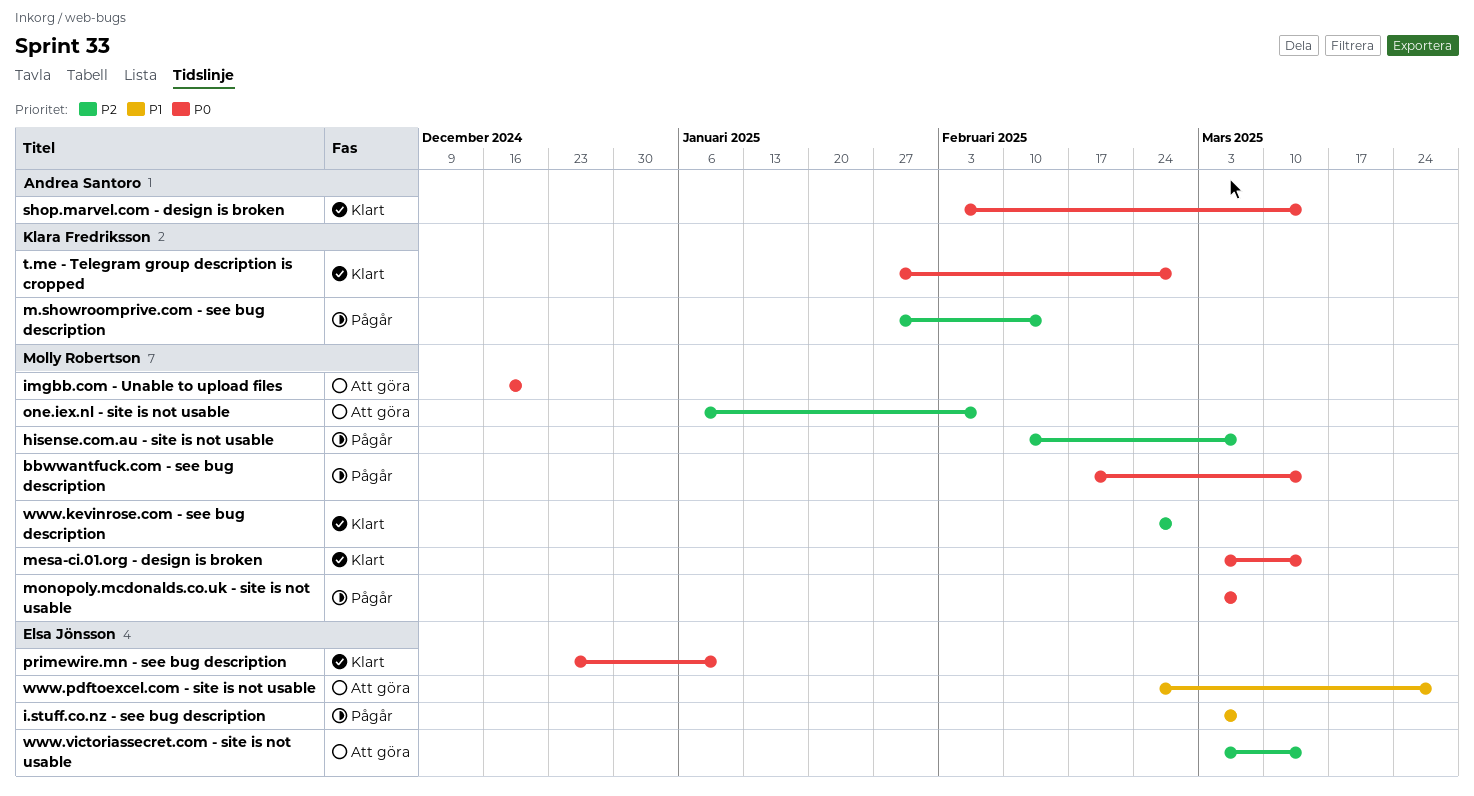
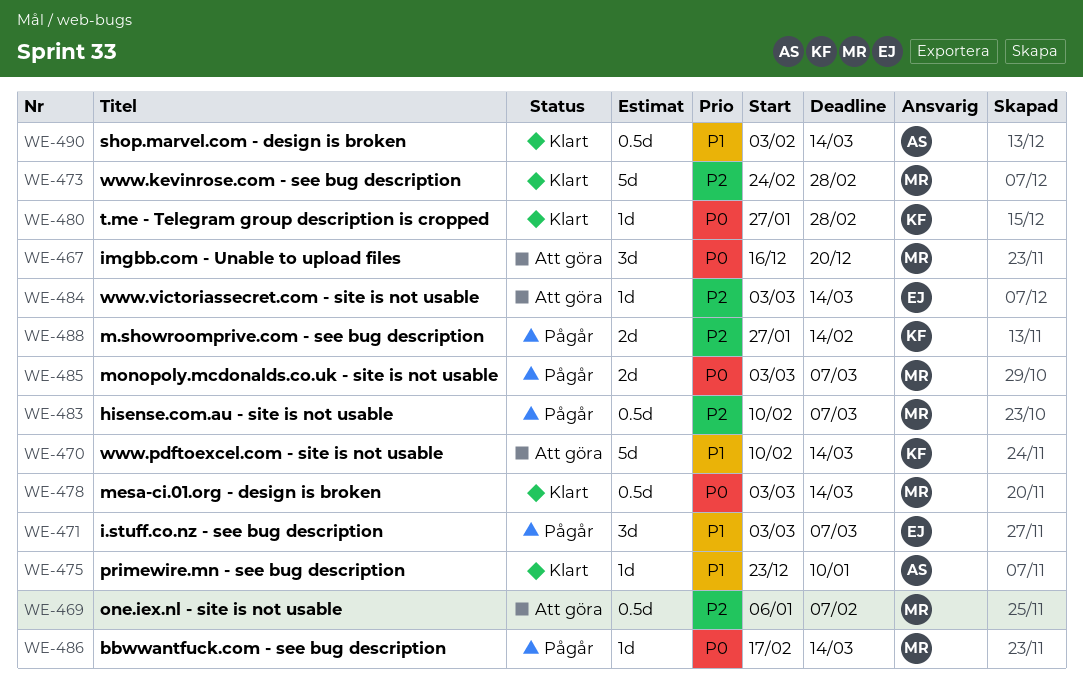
primewire.mn - see bug description, owner: Elsa Jönsson -> Andrea Santoro
primewire.mn - see bug description, priority: P0 -> P1
shop.marvel.com - design is broken, priority: P0 -> P1
www.pdftoexcel.com - site is not usable, owner: Elsa Jönsson -> Klara Fredriksson
www.pdftoexcel.com - site is not usable, start: Feb 24 -> Feb 10
www.pdftoexcel.com - site is not usable, due: Mar 28 -> Mar 14

